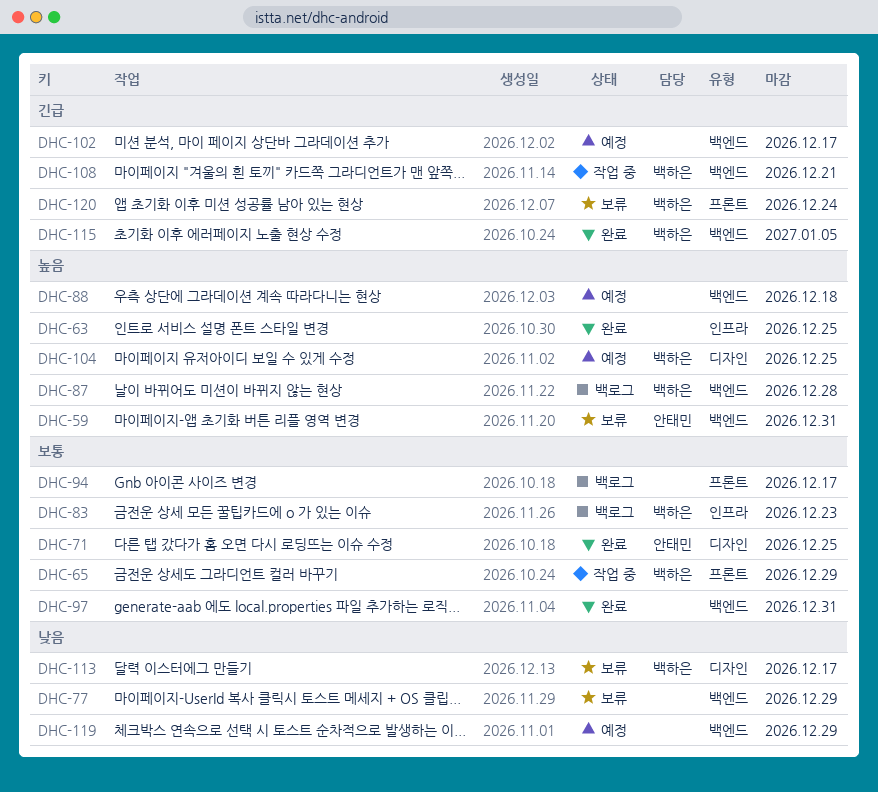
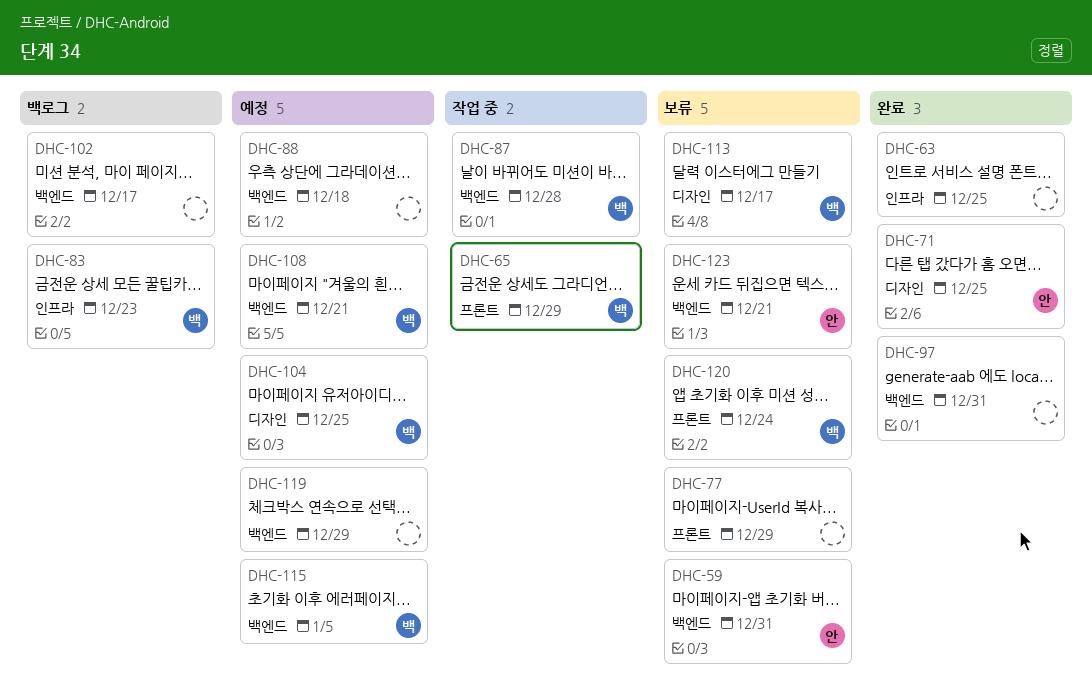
DHC-77, label: 백엔드 -> 프론트
DHC-87, status: 백로그 -> 작업 중
DHC-94: present -> none
DHC-102, status: 예정 -> 백로그
DHC-108, status: 작업 중 -> 예정
DHC-115, status: 완료 -> 예정
DHC-123: none -> present

